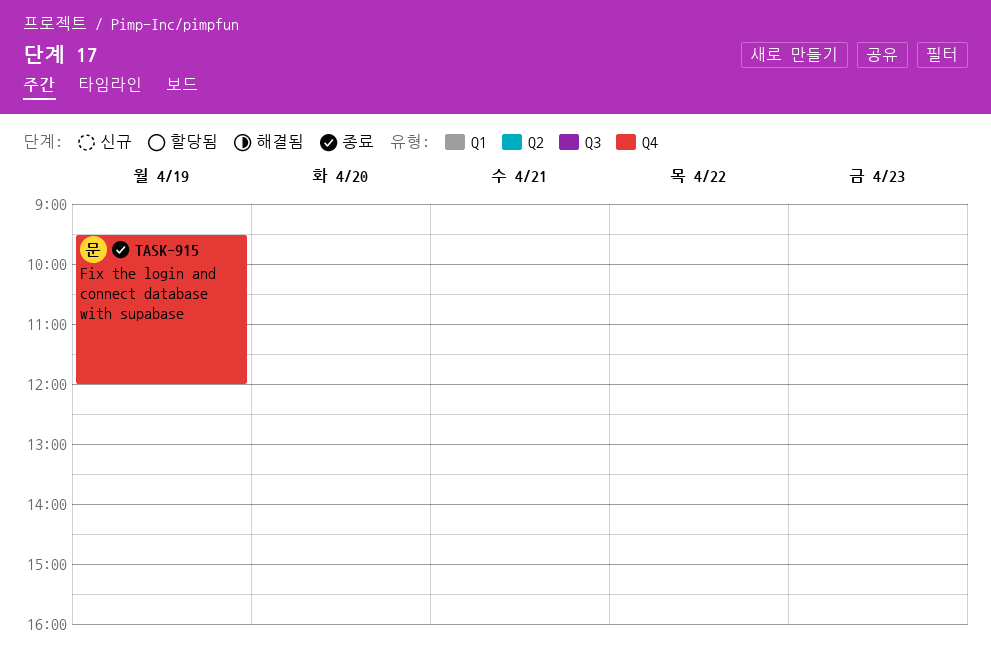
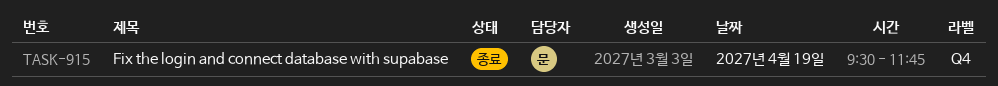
TASK-915, ends: 12:00 -> 11:45

